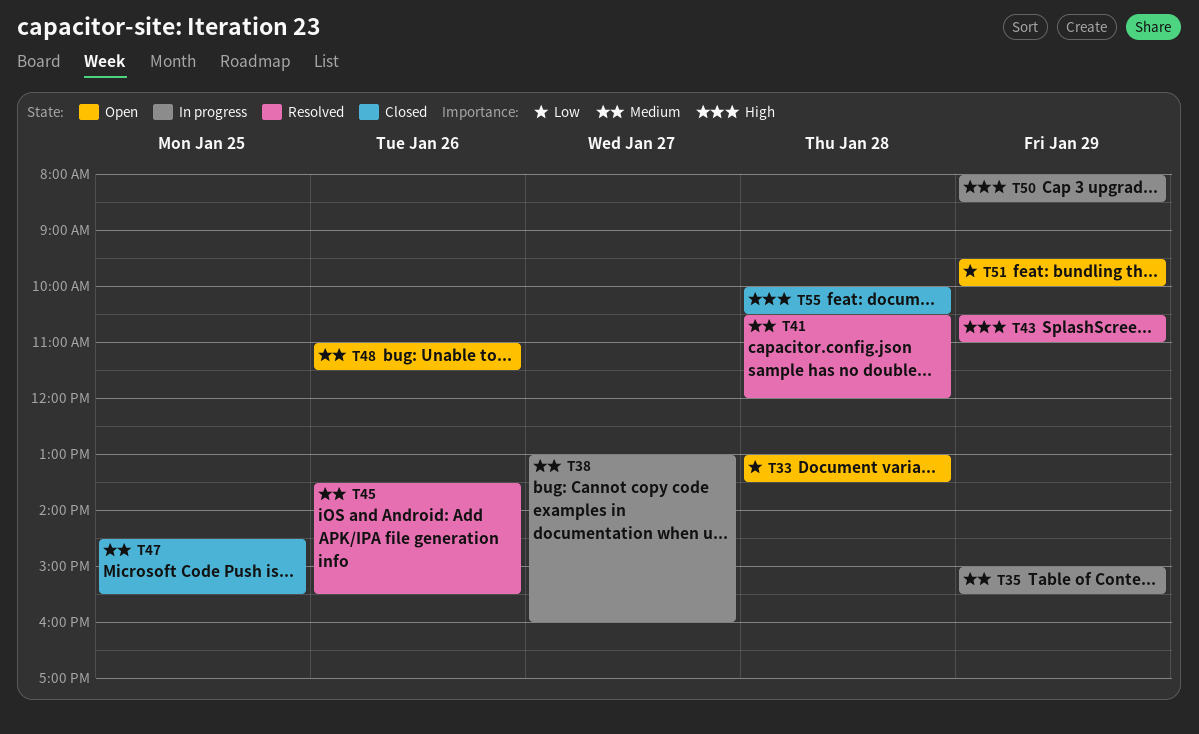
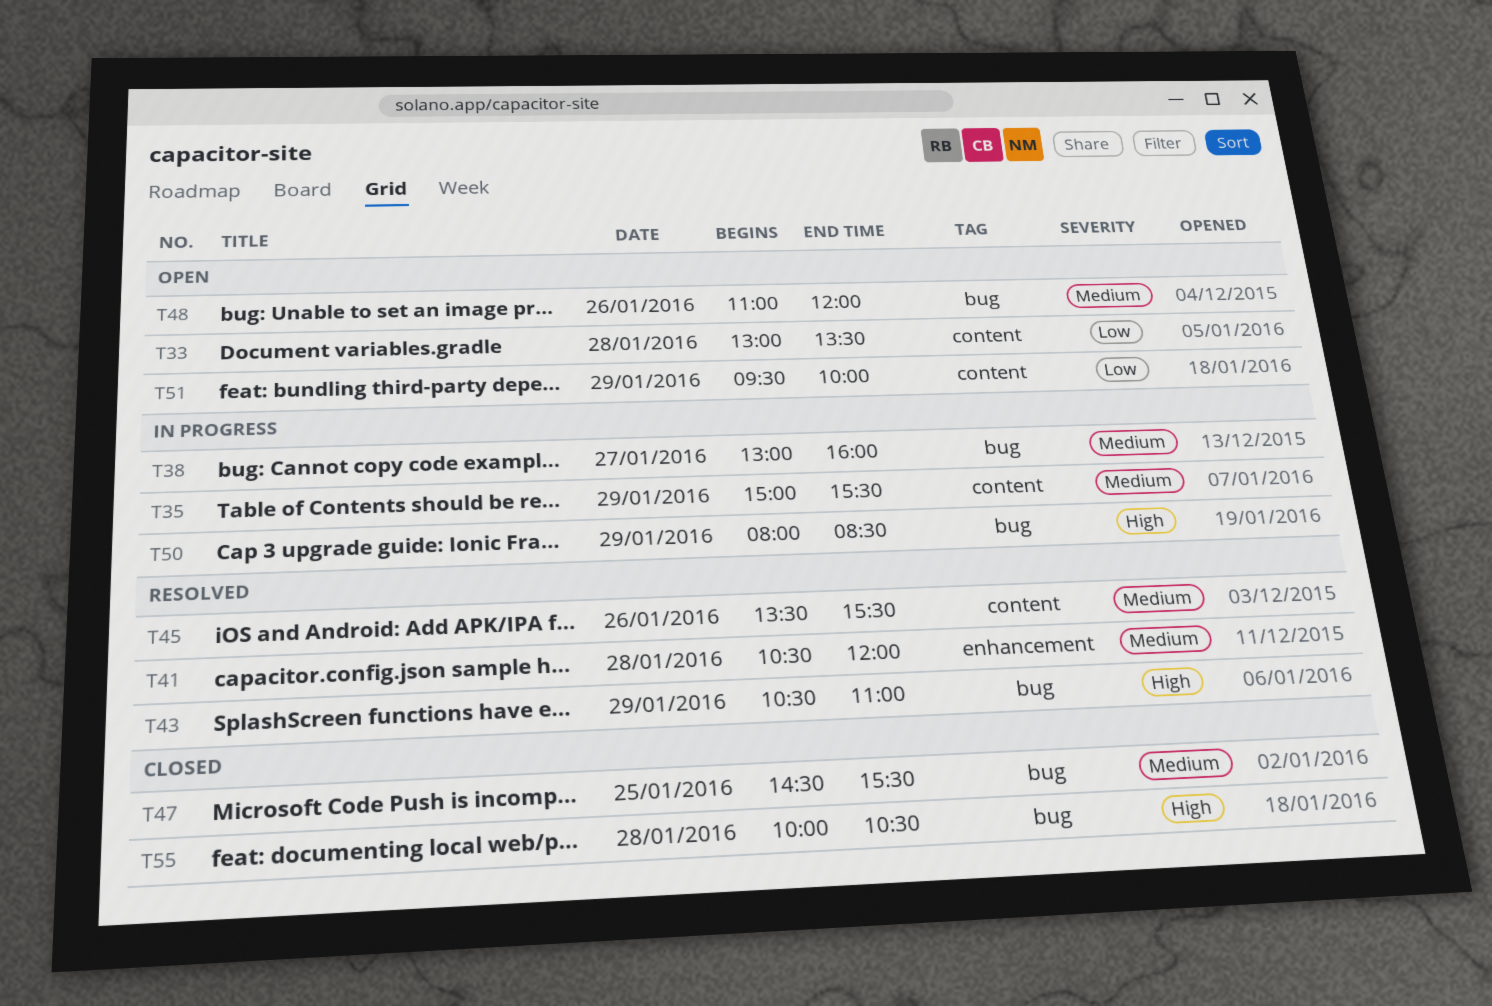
T48, ends: 11:30 -> 12:00

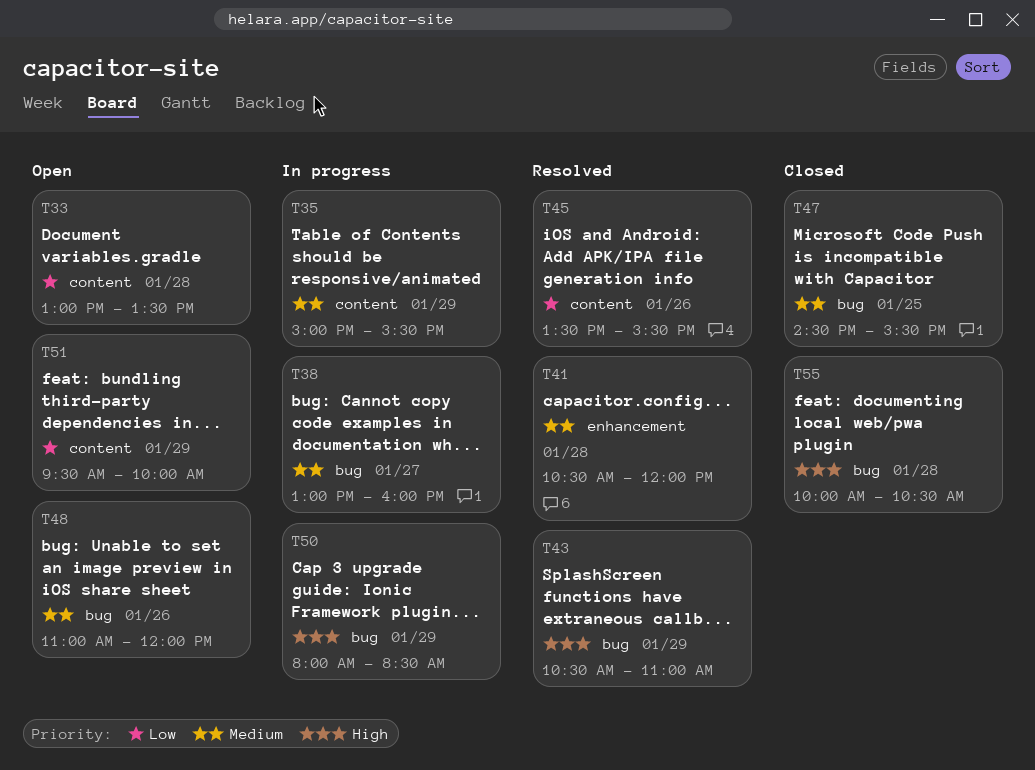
T45, priority: Medium -> Low

